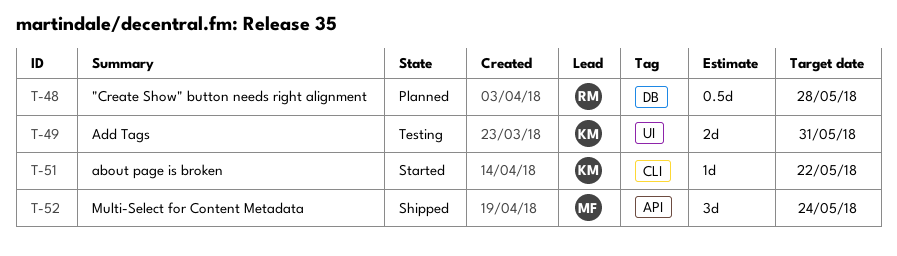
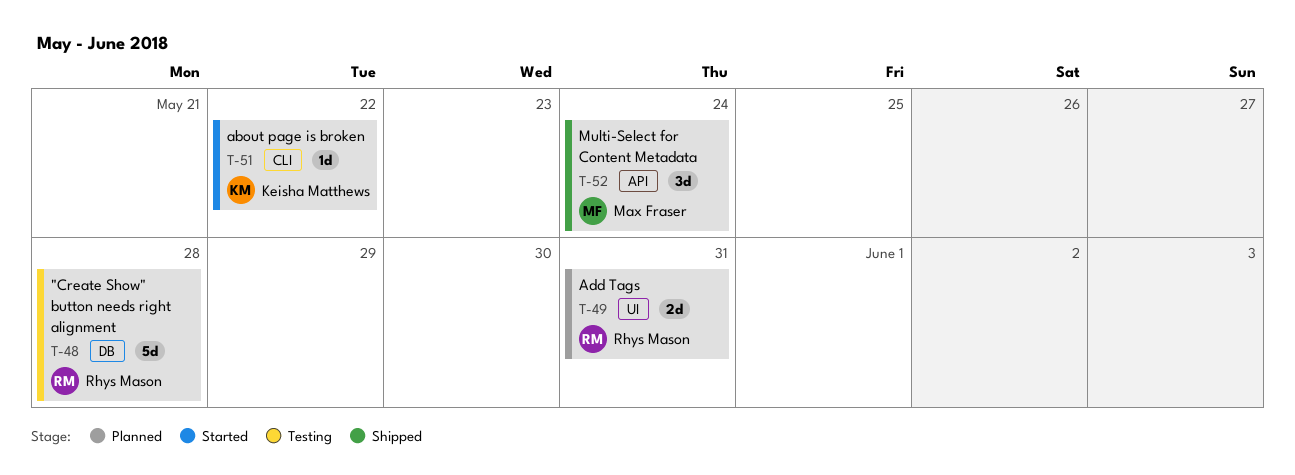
T-48, status: Planned -> Testing
T-48, estimate: 0.5d -> 5d
T-49, status: Testing -> Planned
T-49, owner: Keisha Matthews -> Rhys Mason

